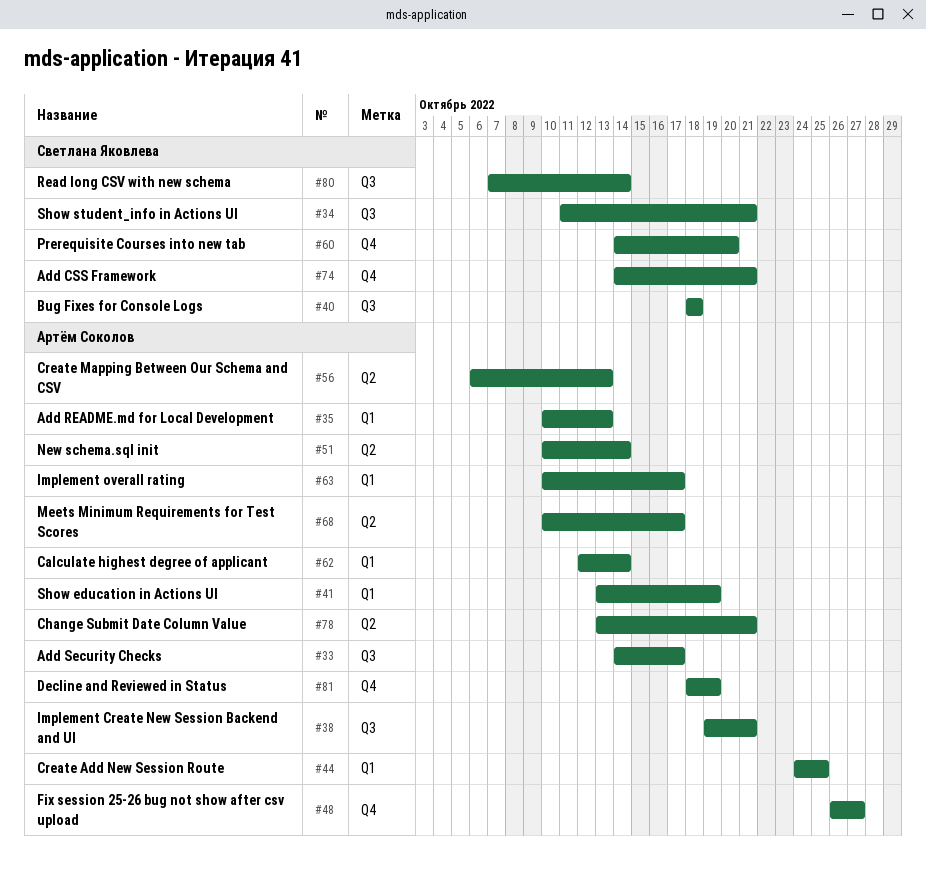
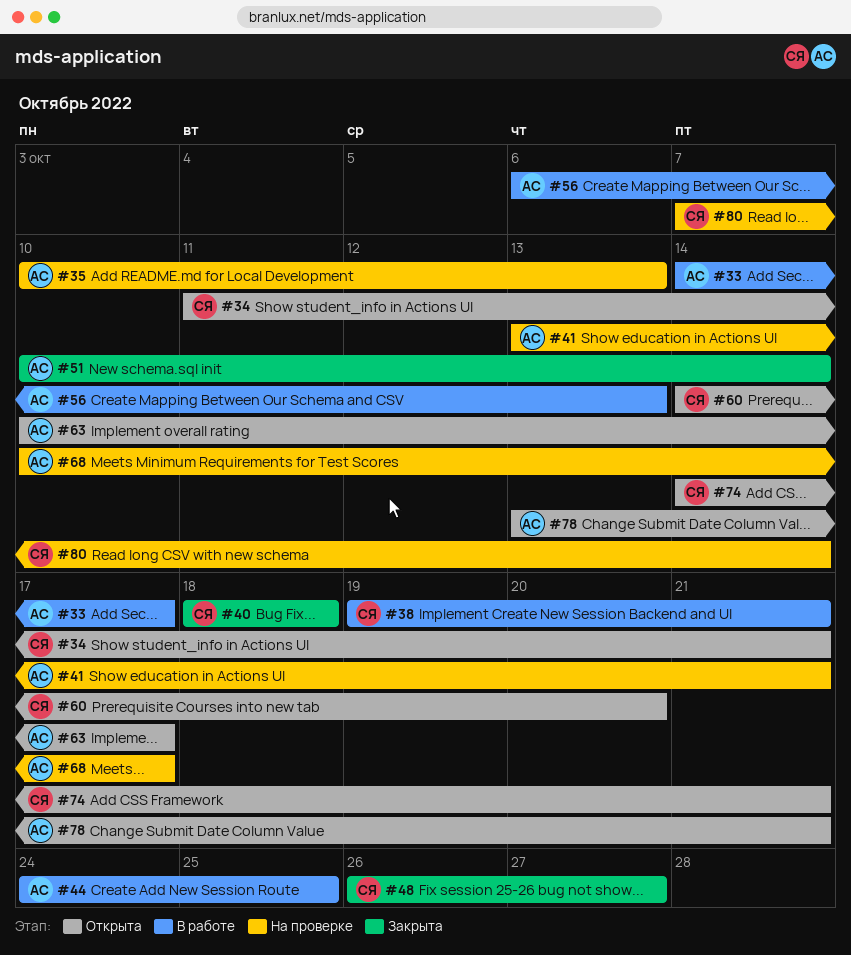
#38, owner: Артём Соколов -> Светлана Яковлева
#41, due: Oct 19 -> Oct 21
#48, owner: Артём Соколов -> Светлана Яковлева
#62: present -> none
#81: present -> none

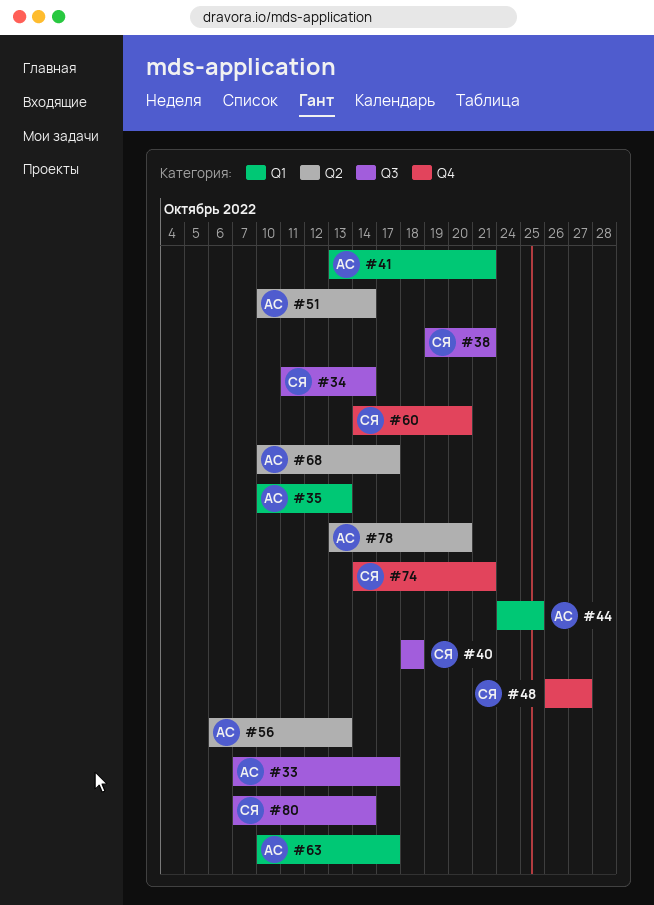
#33, start: Oct 14 -> Oct 7
#34, due: Oct 21 -> Oct 14
#78, due: Oct 21 -> Oct 20

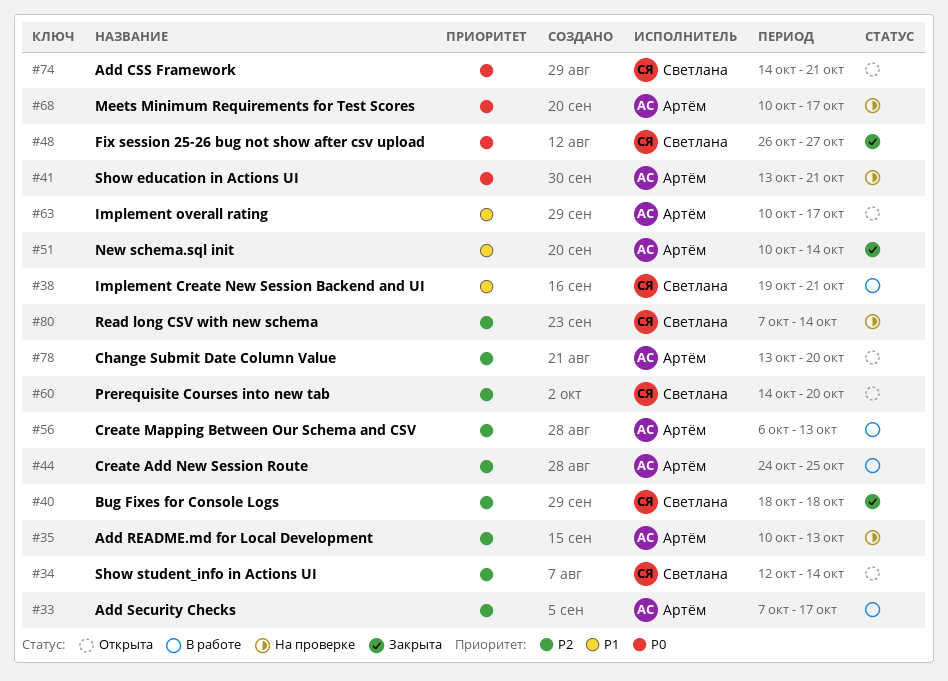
#34, start: Oct 11 -> Oct 12

